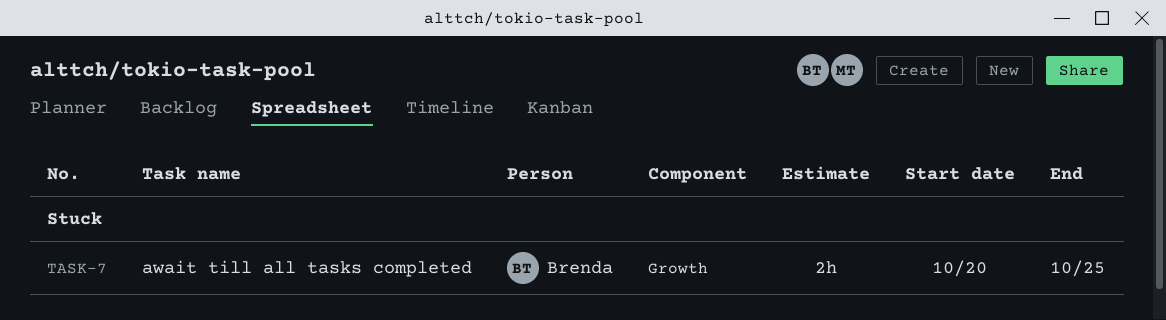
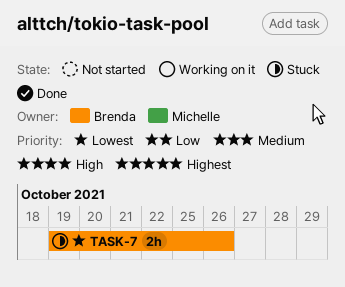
TASK-7, start: Oct 20 -> Oct 19
TASK-7, due: Oct 25 -> Oct 26

